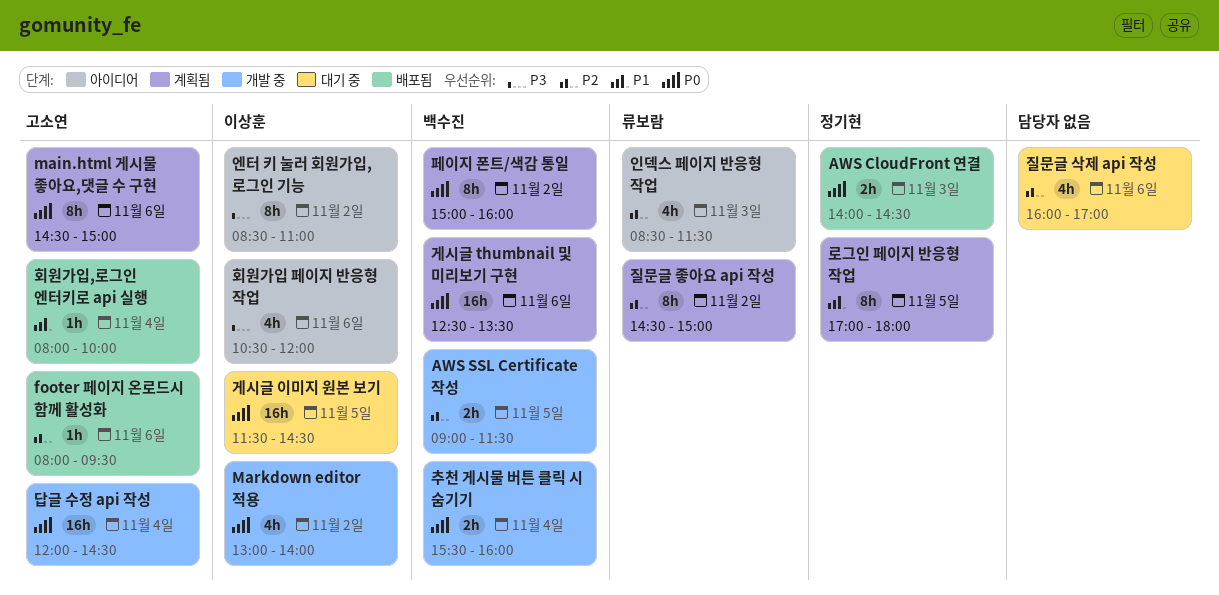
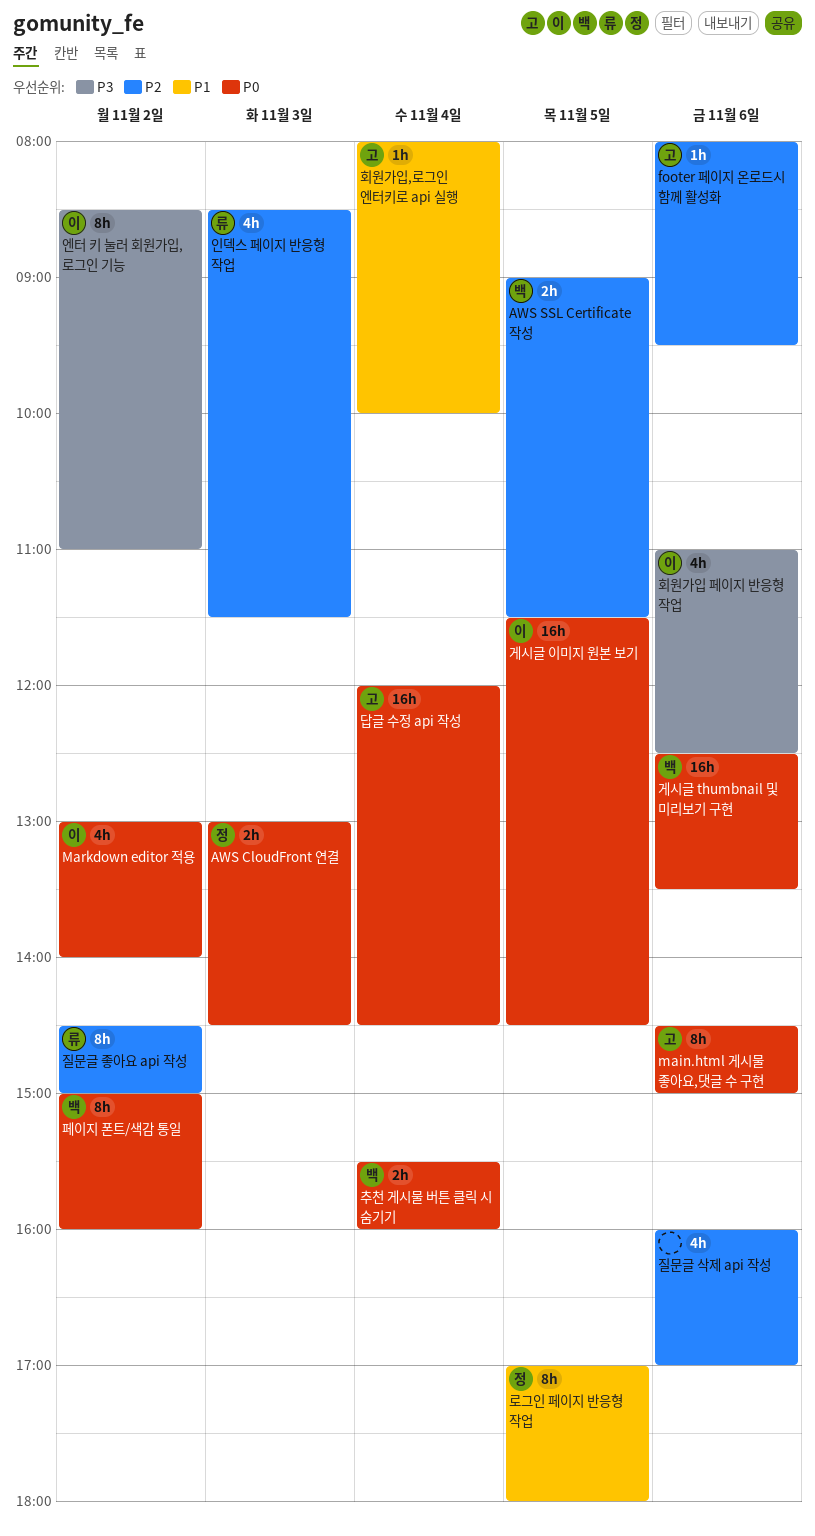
AWS CloudFront 연결, begins: 14:00 -> 13:00
회원가입 페이지 반응형 작업, begins: 10:30 -> 11:00
회원가입 페이지 반응형 작업, ends: 12:00 -> 12:30

